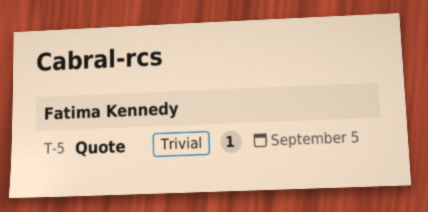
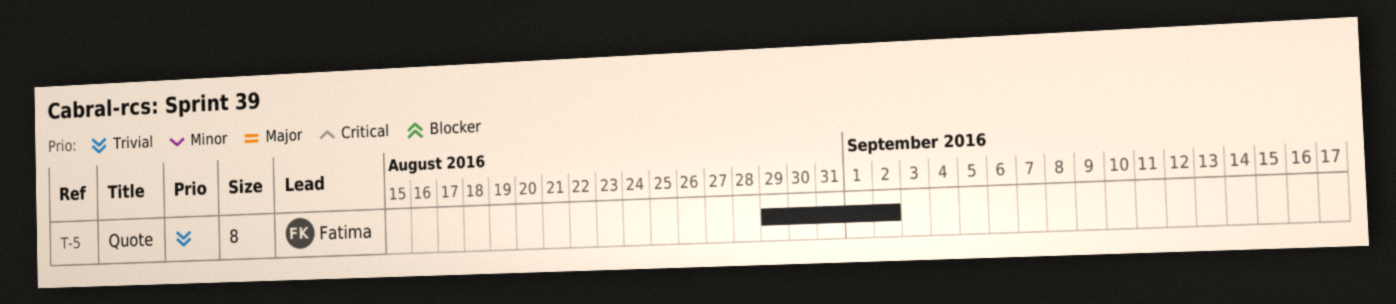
T-5, estimate: 1 -> 8
T-5, due: Sep 5 -> Sep 2

